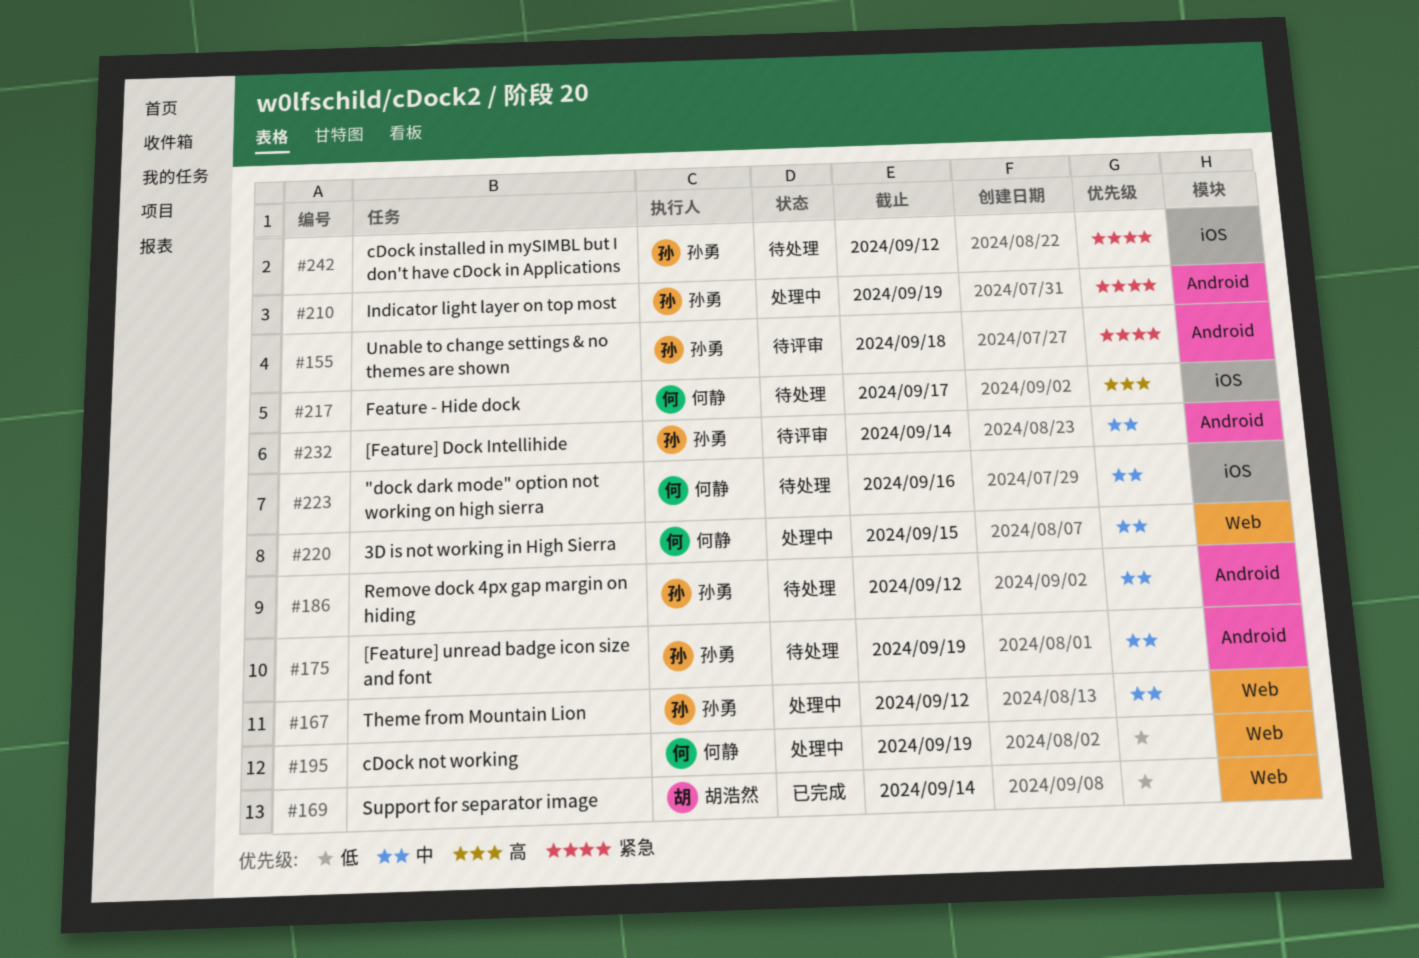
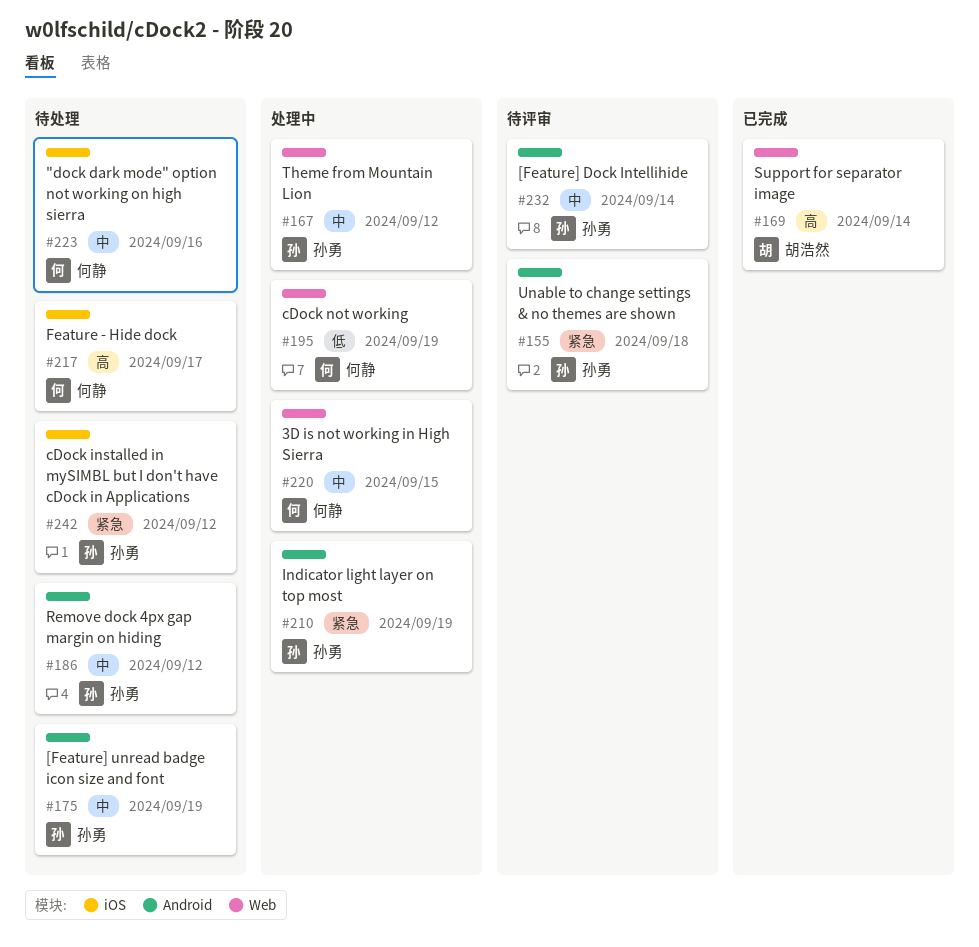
#169, priority: 低 -> 高

